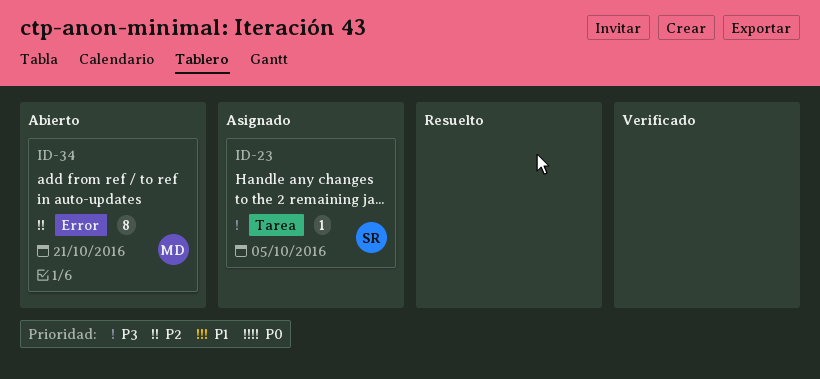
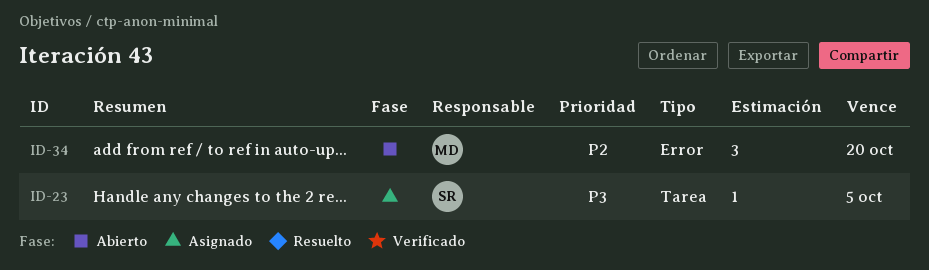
ID-34, estimate: 8 -> 3
ID-34, due: Oct 21 -> Oct 20

